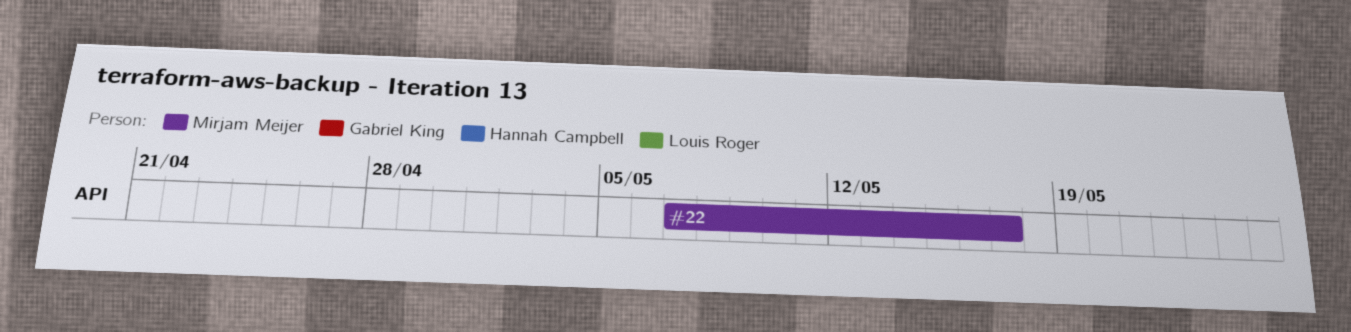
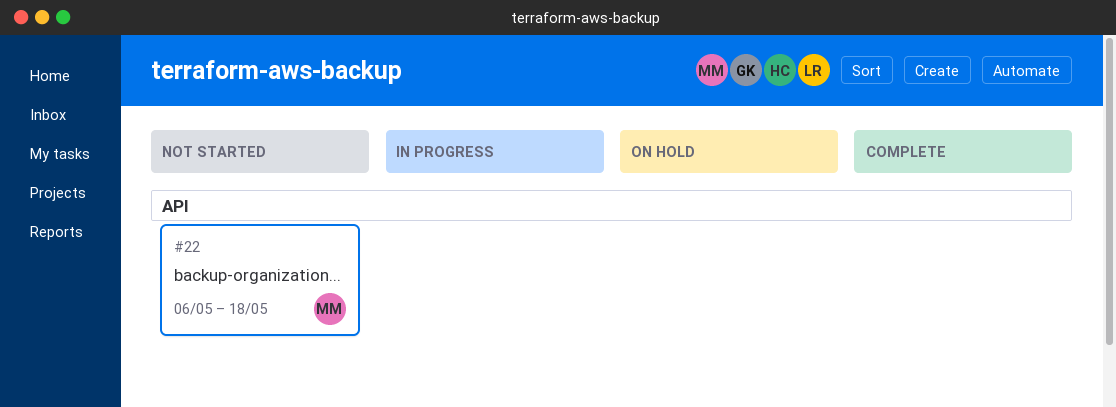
#22, start: May 7 -> May 6
#22, due: May 17 -> May 18

